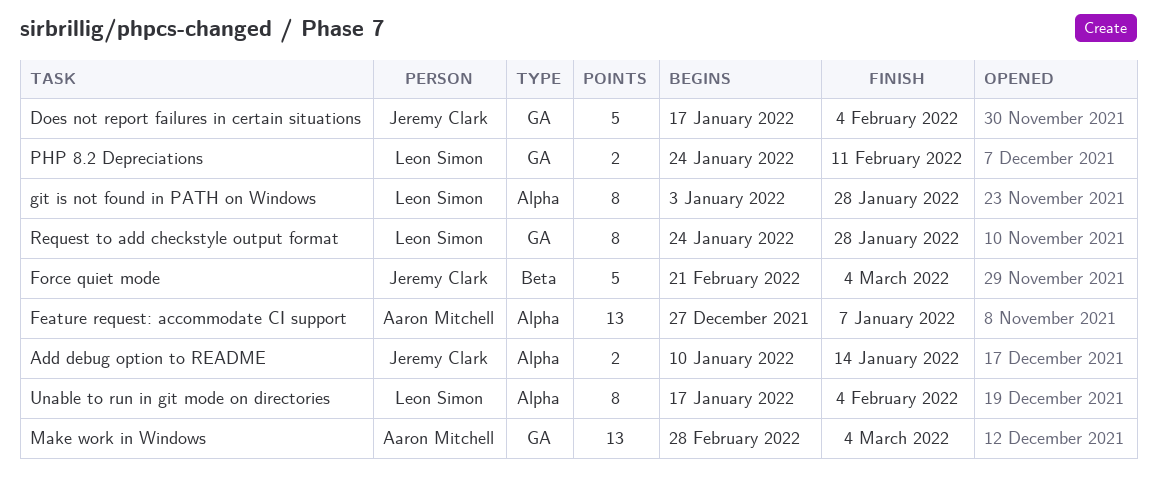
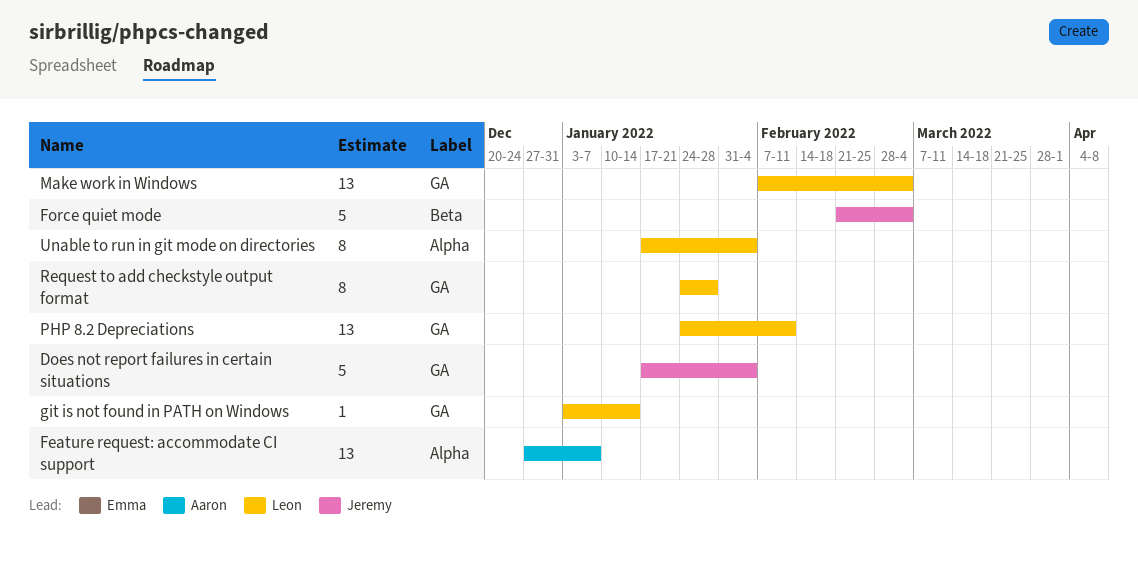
Add debug option to README: present -> none
git is not found in PATH on Windows, label: Alpha -> GA
git is not found in PATH on Windows, estimate: 8 -> 1
git is not found in PATH on Windows, due: Jan 28 -> Jan 14
Make work in Windows, owner: Aaron Mitchell -> Leon Simon
Make work in Windows, start: Feb 28 -> Feb 7
PHP 8.2 Depreciations, estimate: 2 -> 13

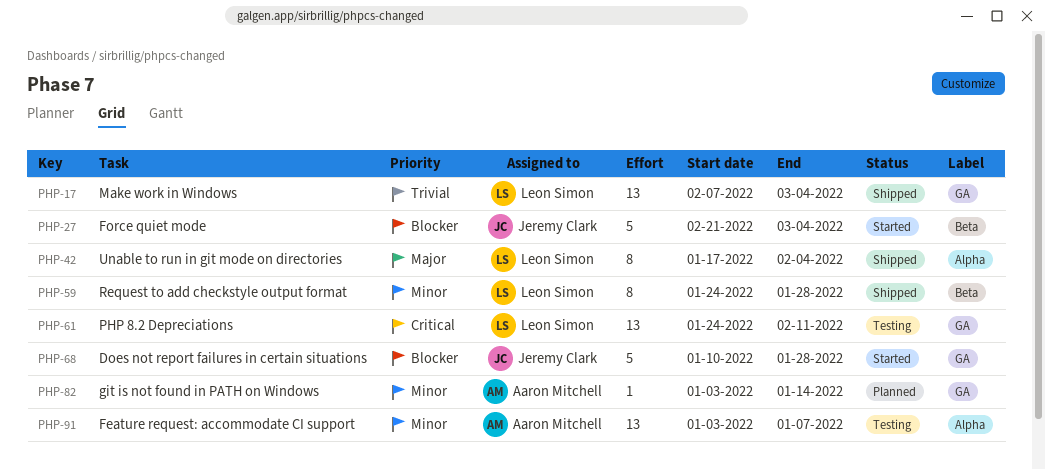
Does not report failures in certain situations, start: Jan 17 -> Jan 10
Does not report failures in certain situations, due: Feb 4 -> Jan 28
Feature request: accommodate CI support, start: Dec 27 -> Jan 3
git is not found in PATH on Windows, owner: Leon Simon -> Aaron Mitchell
Request to add checkstyle output format, label: GA -> Beta

